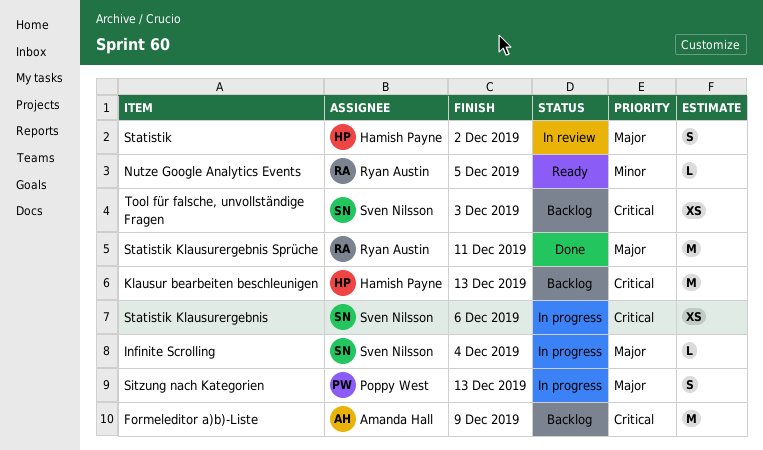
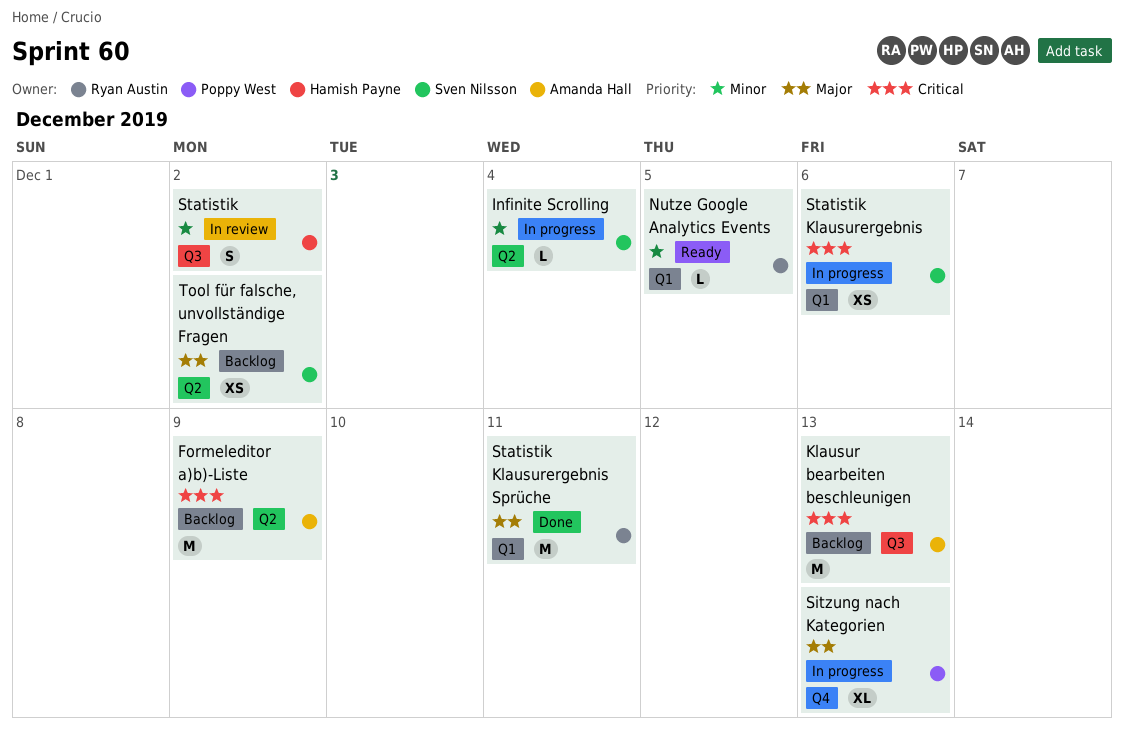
Infinite Scrolling, priority: Major -> Minor
Klausur bearbeiten beschleunigen, owner: Hamish Payne -> Amanda Hall
Sitzung nach Kategorien, estimate: S -> XL
Statistik, priority: Major -> Minor
Tool für falsche, unvollständige Fragen, priority: Critical -> Major
Tool für falsche, unvollständige Fragen, due: Dec 3 -> Dec 2

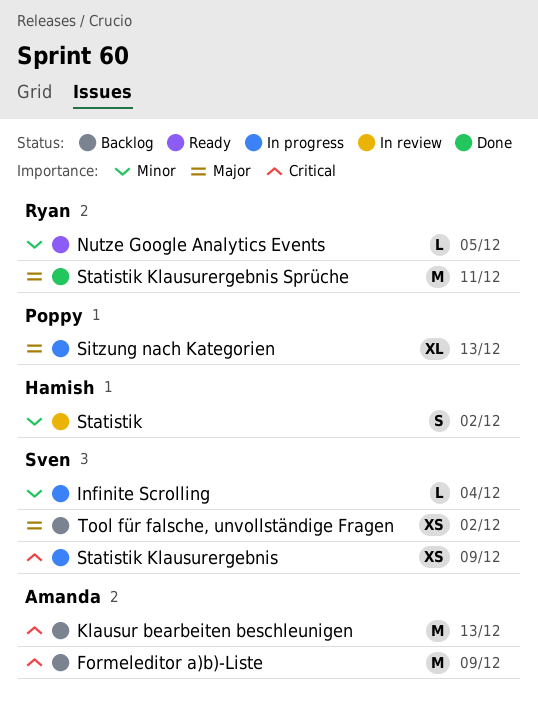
Statistik Klausurergebnis, due: Dec 6 -> Dec 9

